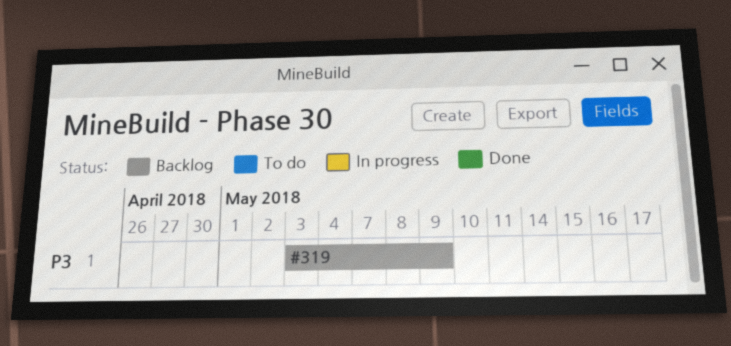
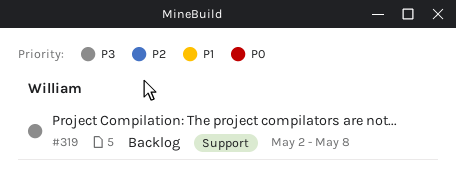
#319, start: May 3 -> May 2
#319, due: May 9 -> May 8

